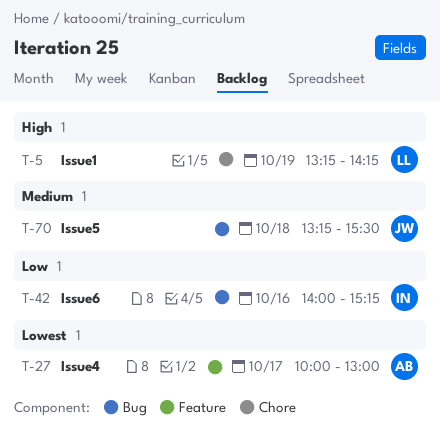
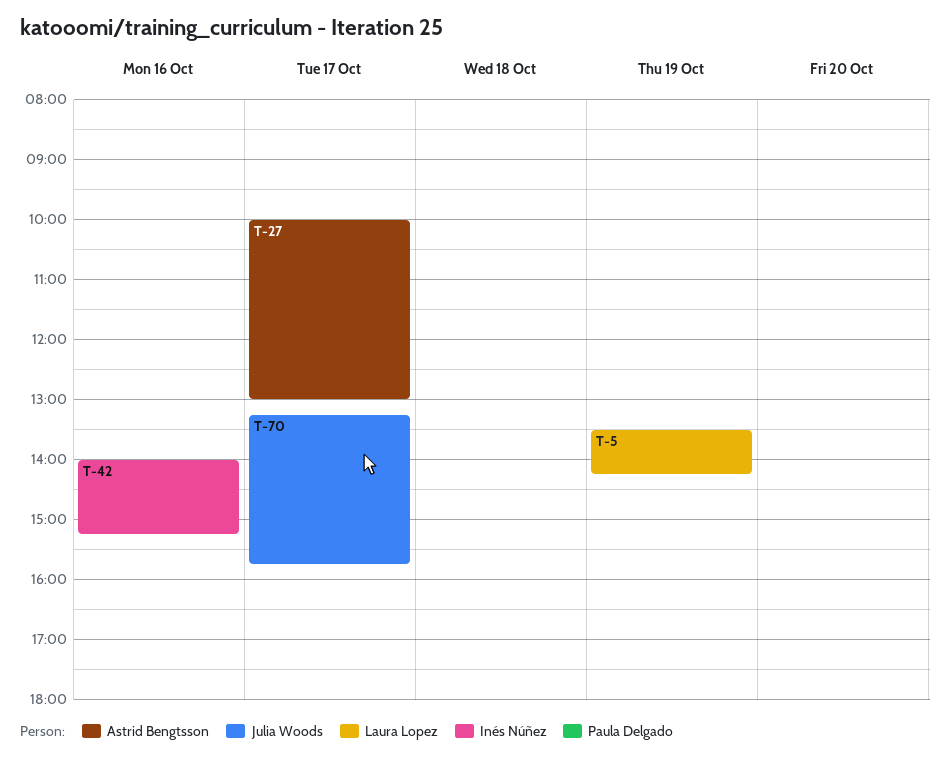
T-5, begins: 13:15 -> 13:30
T-70, day: Oct 18 -> Oct 17
T-70, ends: 15:30 -> 15:45

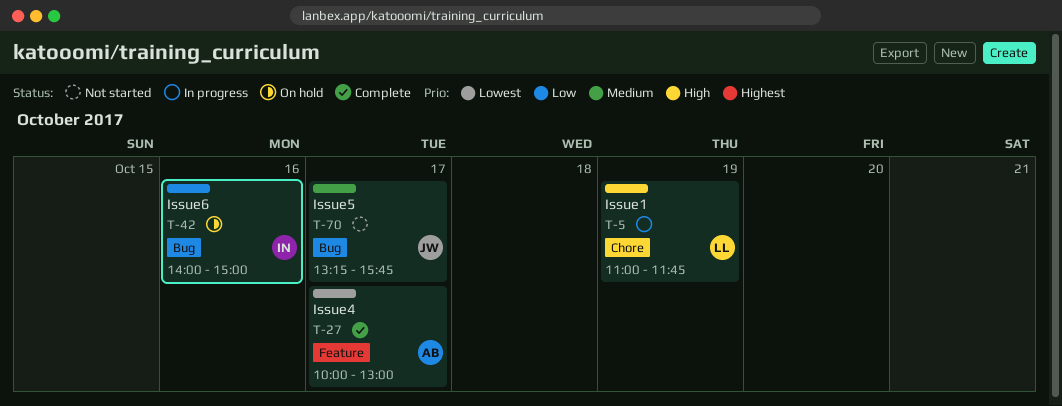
T-5, begins: 13:30 -> 11:00
T-5, ends: 14:15 -> 11:45
T-42, ends: 15:15 -> 15:00

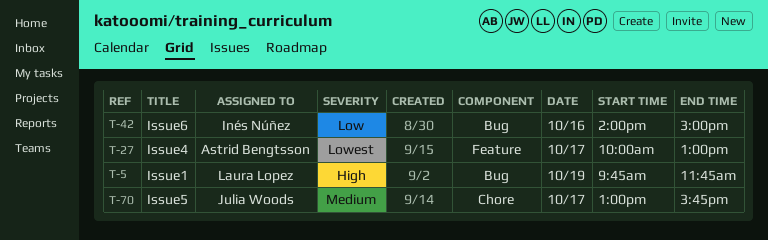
T-5, label: Chore -> Bug
T-5, begins: 11:00 -> 09:45
T-70, label: Bug -> Chore
T-70, begins: 13:15 -> 13:00

